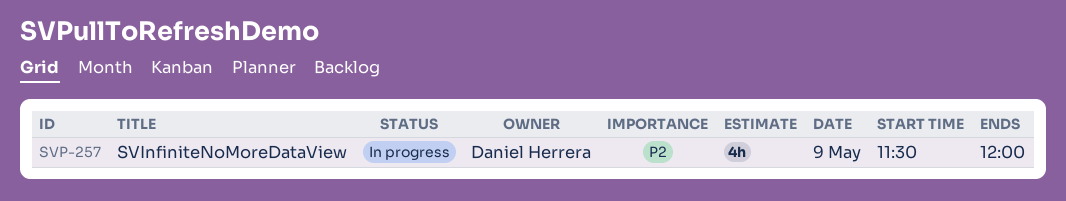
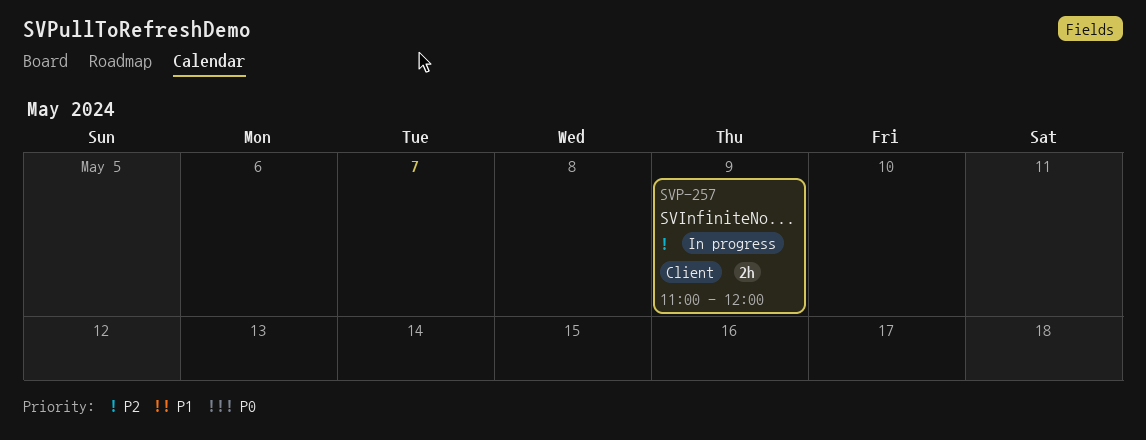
SVP-257, estimate: 4h -> 2h
SVP-257, begins: 11:30 -> 11:00

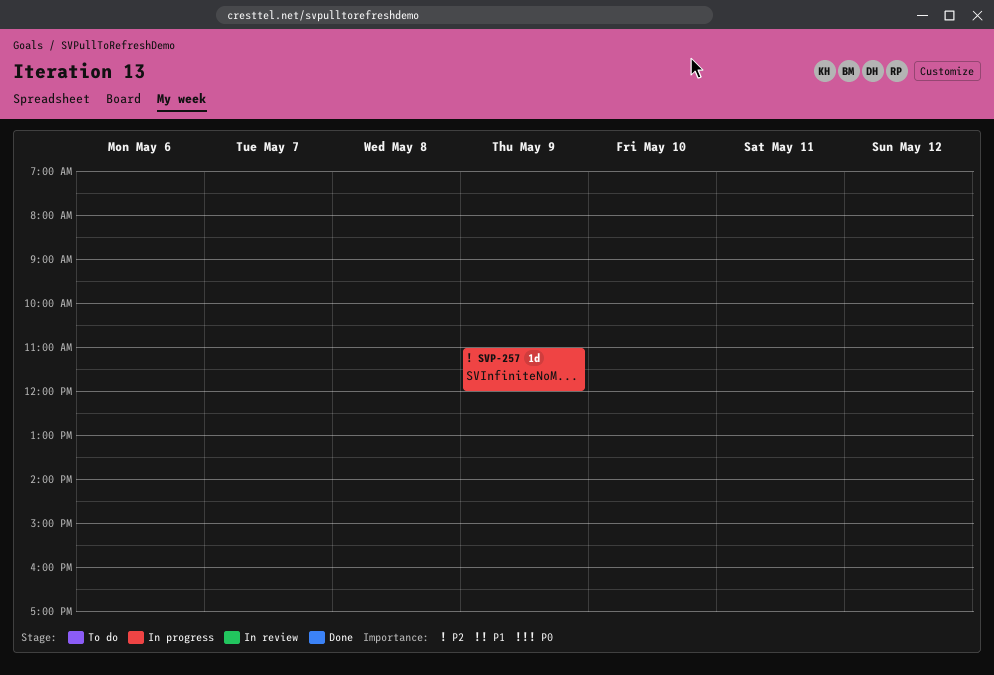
SVP-257, estimate: 2h -> 1d

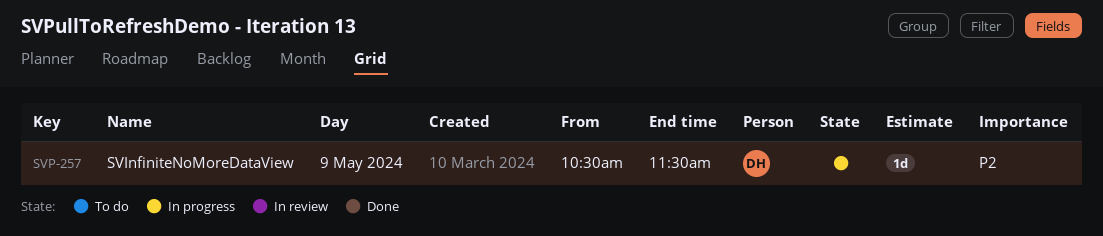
SVP-257, begins: 11:00 -> 10:30
SVP-257, ends: 12:00 -> 11:30

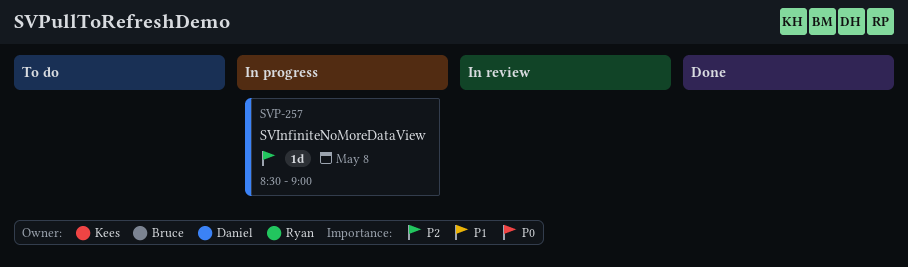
SVP-257, day: May 9 -> May 8
SVP-257, begins: 10:30 -> 08:30
SVP-257, ends: 11:30 -> 09:00

